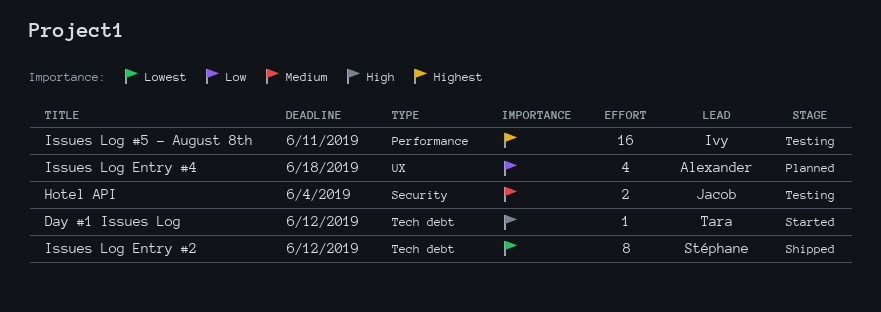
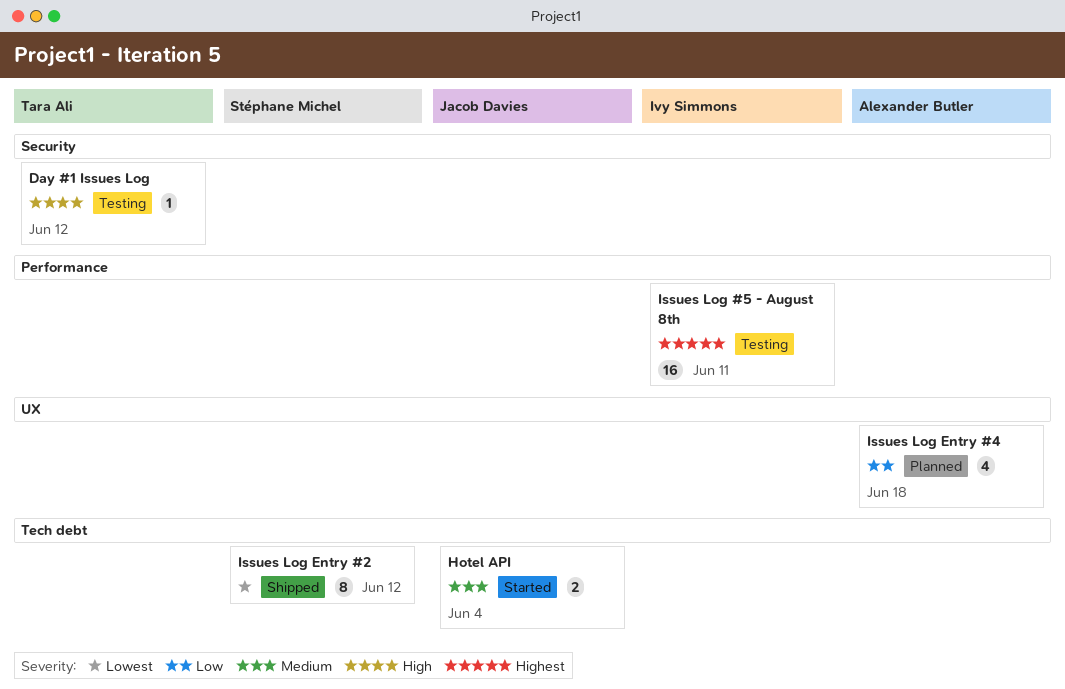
Day #1 Issues Log, status: Started -> Testing
Day #1 Issues Log, label: Tech debt -> Security
Hotel API, status: Testing -> Started
Hotel API, label: Security -> Tech debt

